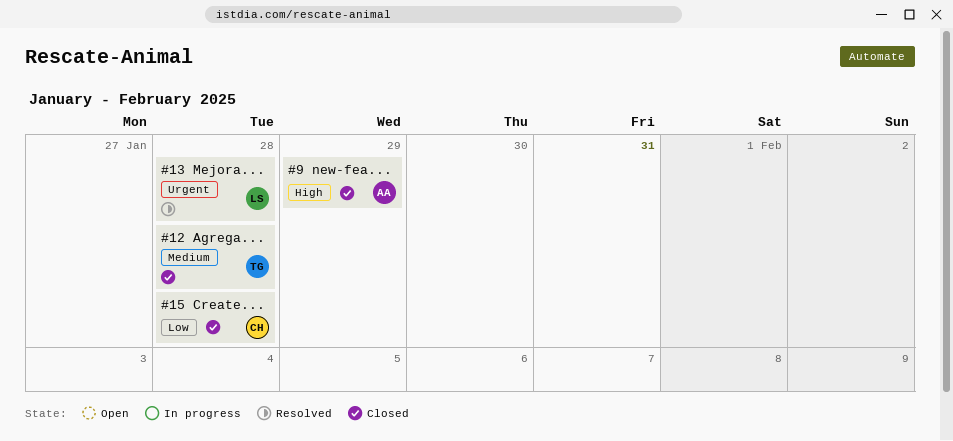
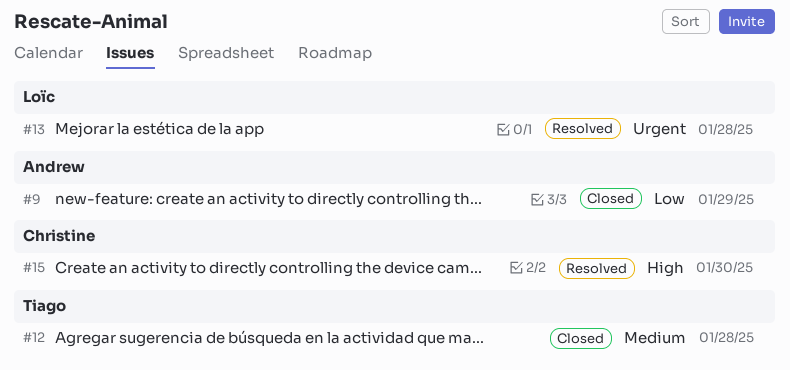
#9, priority: High -> Low
#15, status: Closed -> Resolved
#15, priority: Low -> High
#15, due: Jan 28 -> Jan 30

